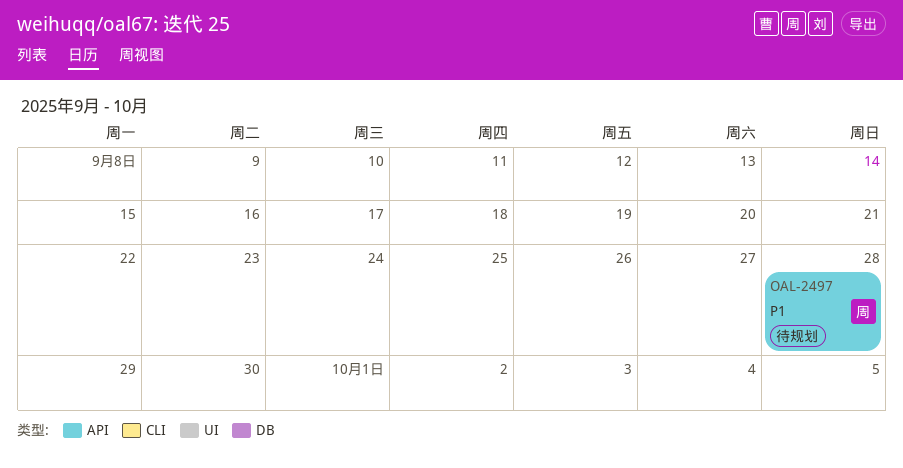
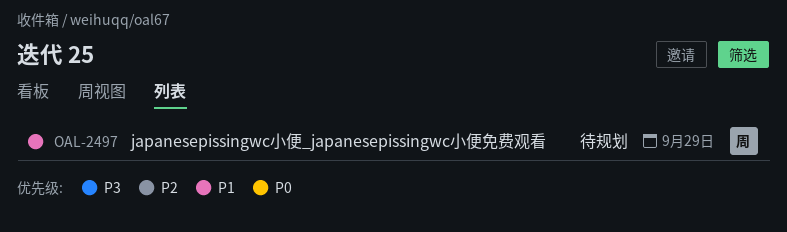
OAL-2497, due: Sep 28 -> Sep 29

